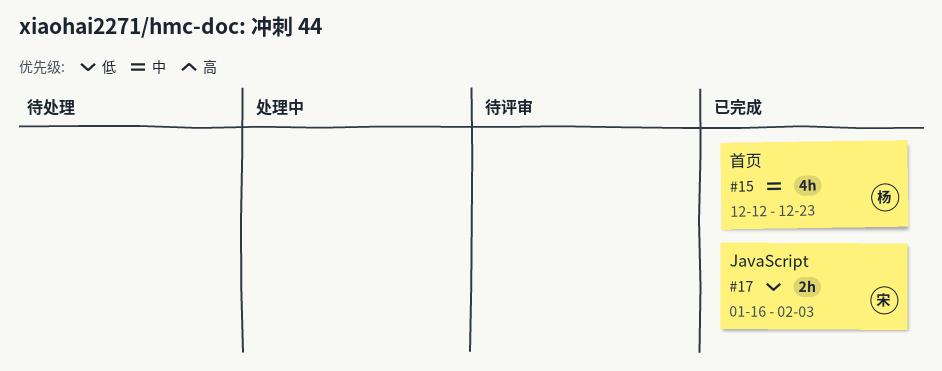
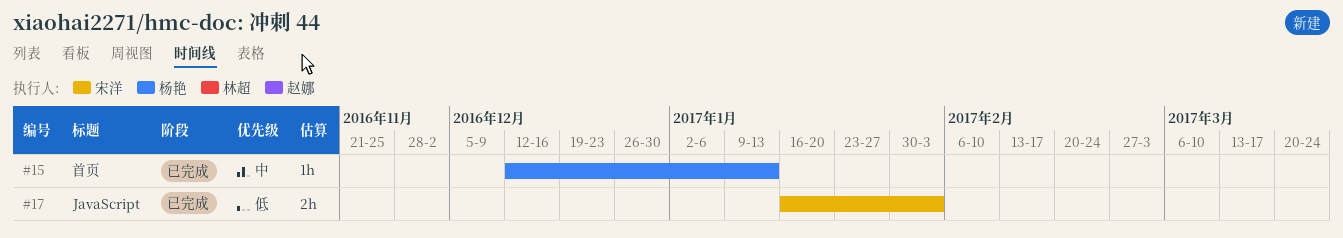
#15, estimate: 4h -> 1h
#15, due: Dec 23 -> Jan 13

